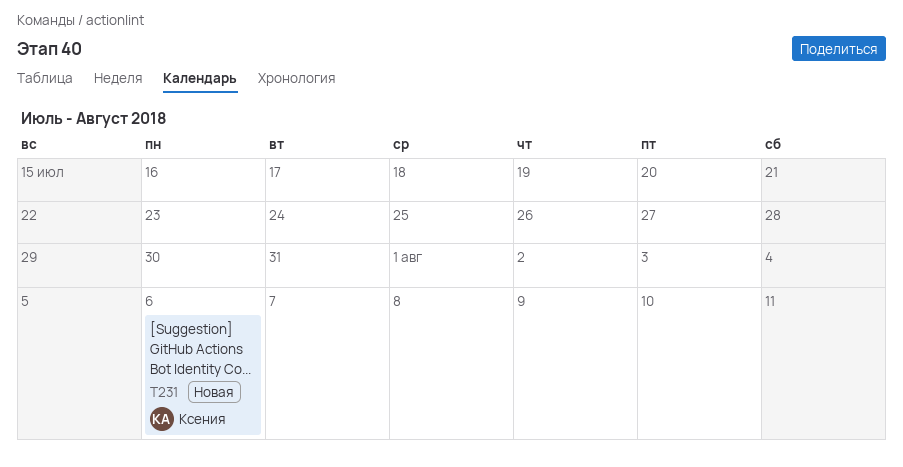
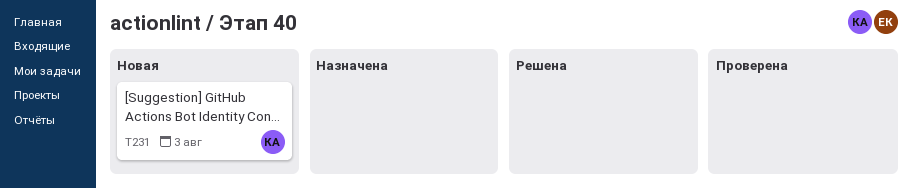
T231, due: Aug 6 -> Aug 3

